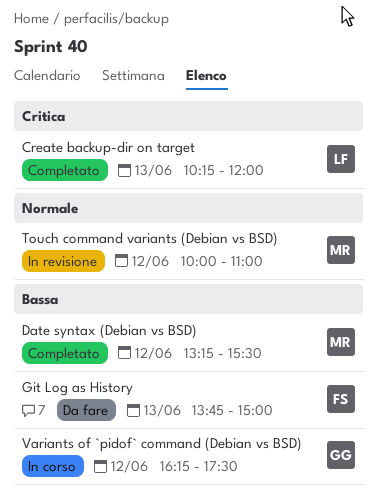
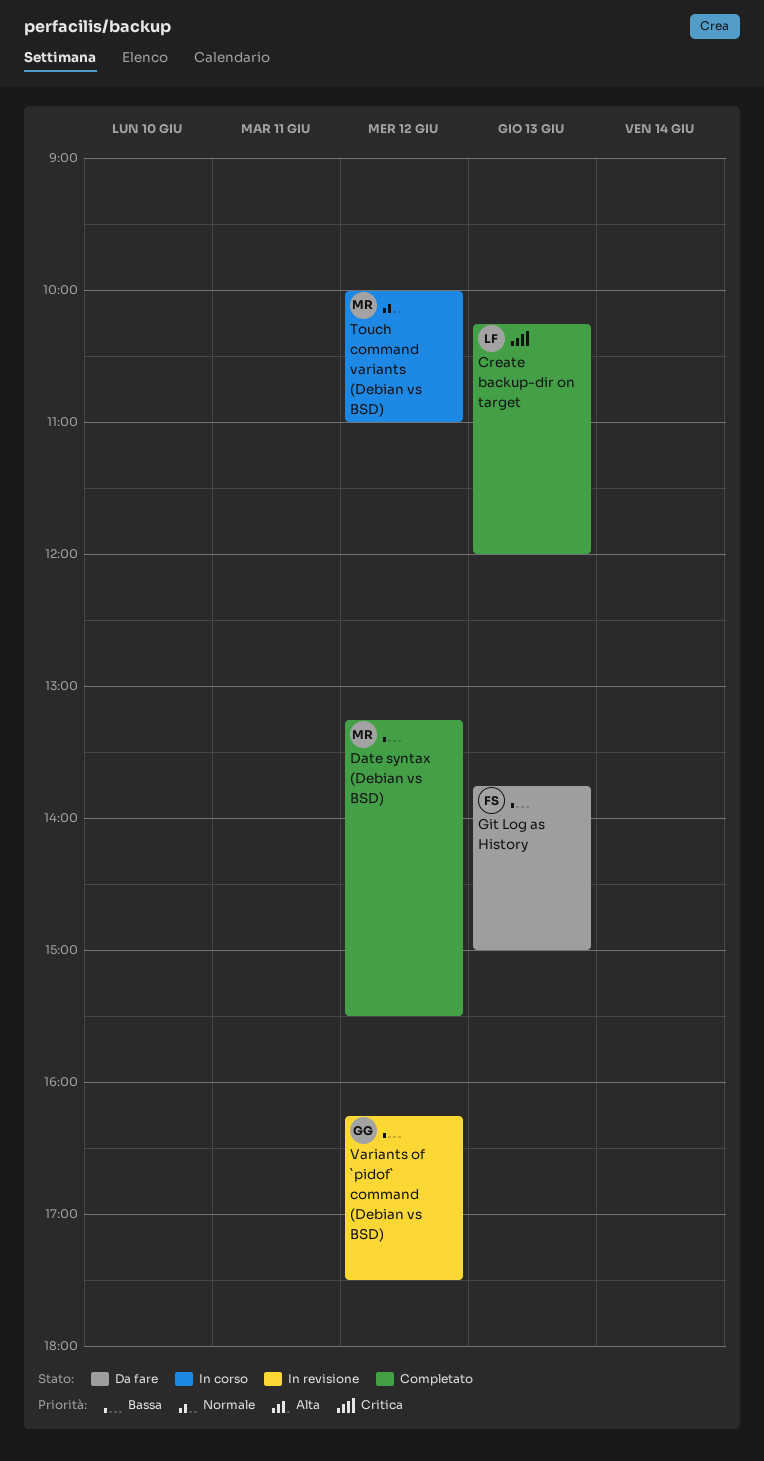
Touch command variants (Debian vs BSD), status: In revisione -> In corso
Variants of `pidof` command (Debian vs BSD), status: In corso -> In revisione

